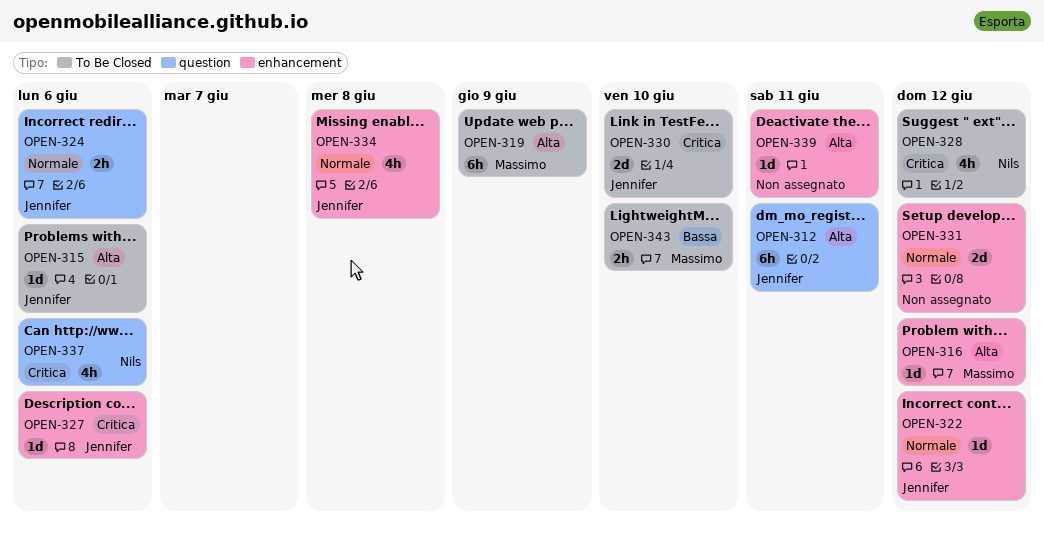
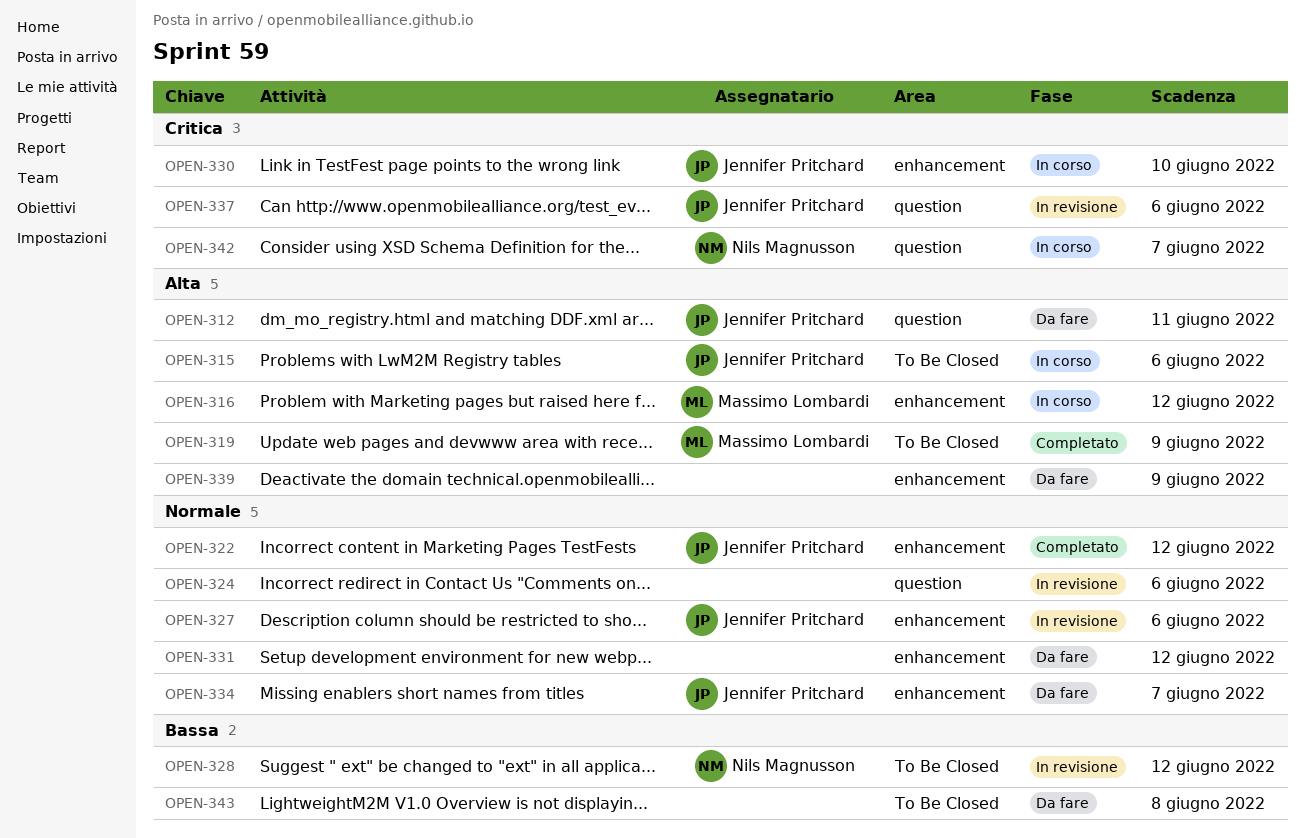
OPEN-324, owner: Jennifer Pritchard -> none
OPEN-327, priority: Critica -> Normale
OPEN-328, priority: Critica -> Bassa
OPEN-330, label: To Be Closed -> enhancement
OPEN-334, due: Jun 8 -> Jun 7
OPEN-337, owner: Nils Magnusson -> Jennifer Pritchard
OPEN-339, due: Jun 11 -> Jun 9
OPEN-342: none -> present
OPEN-343, owner: Massimo Lombardi -> none
OPEN-343, due: Jun 10 -> Jun 8

